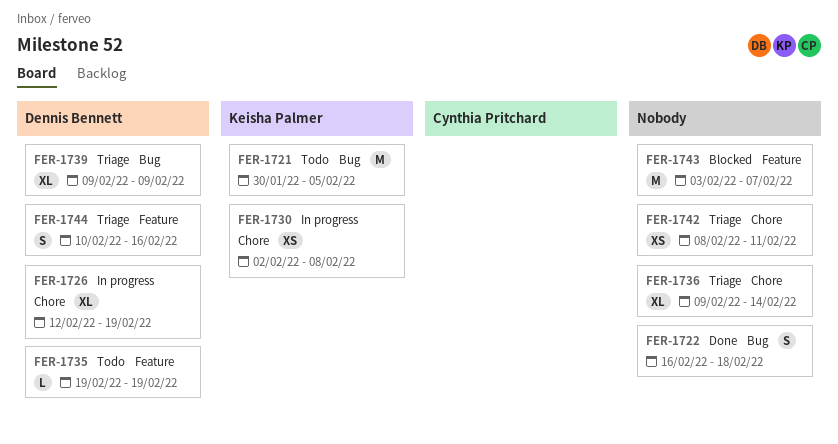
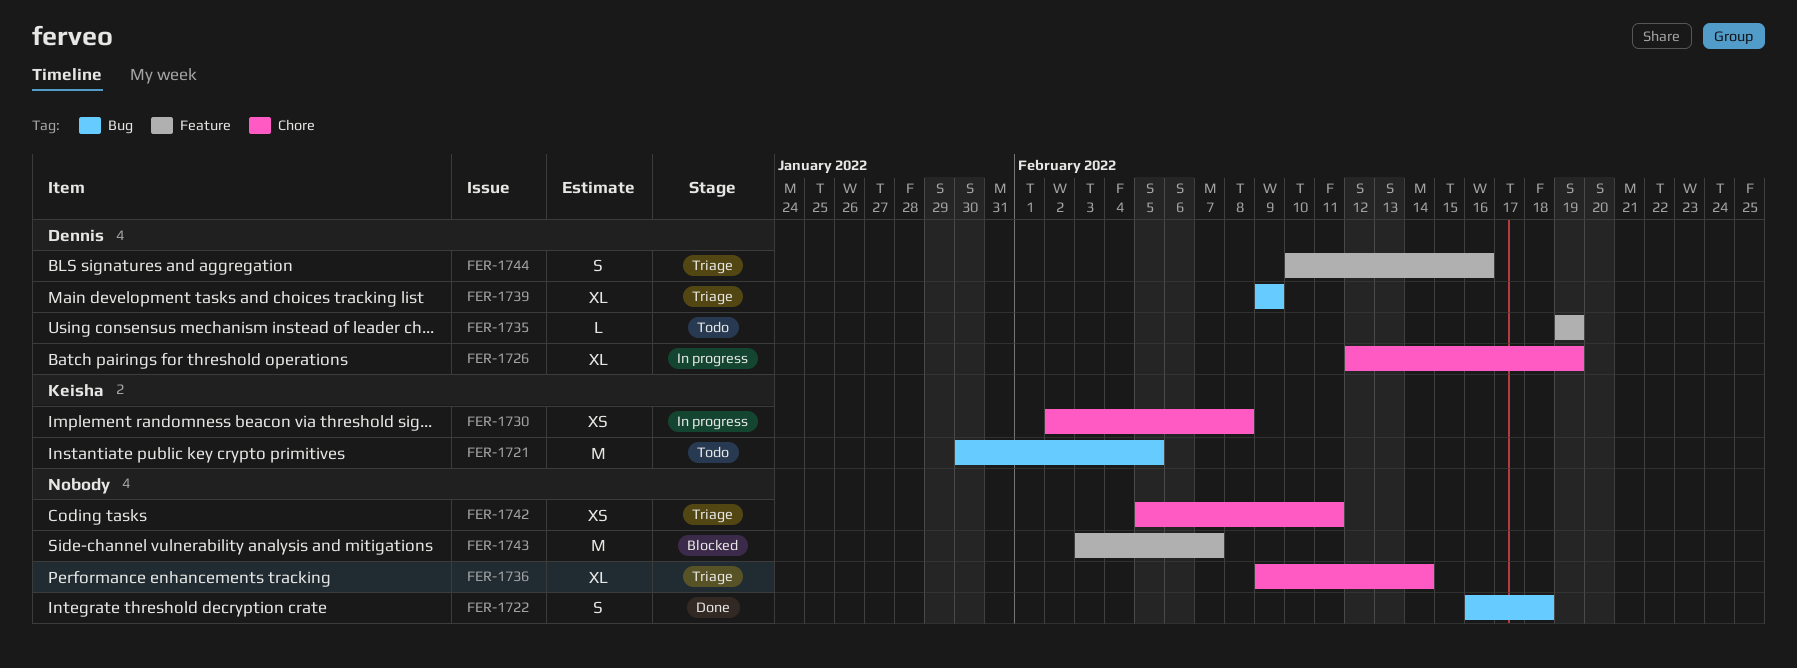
FER-1742, start: Feb 8 -> Feb 5

